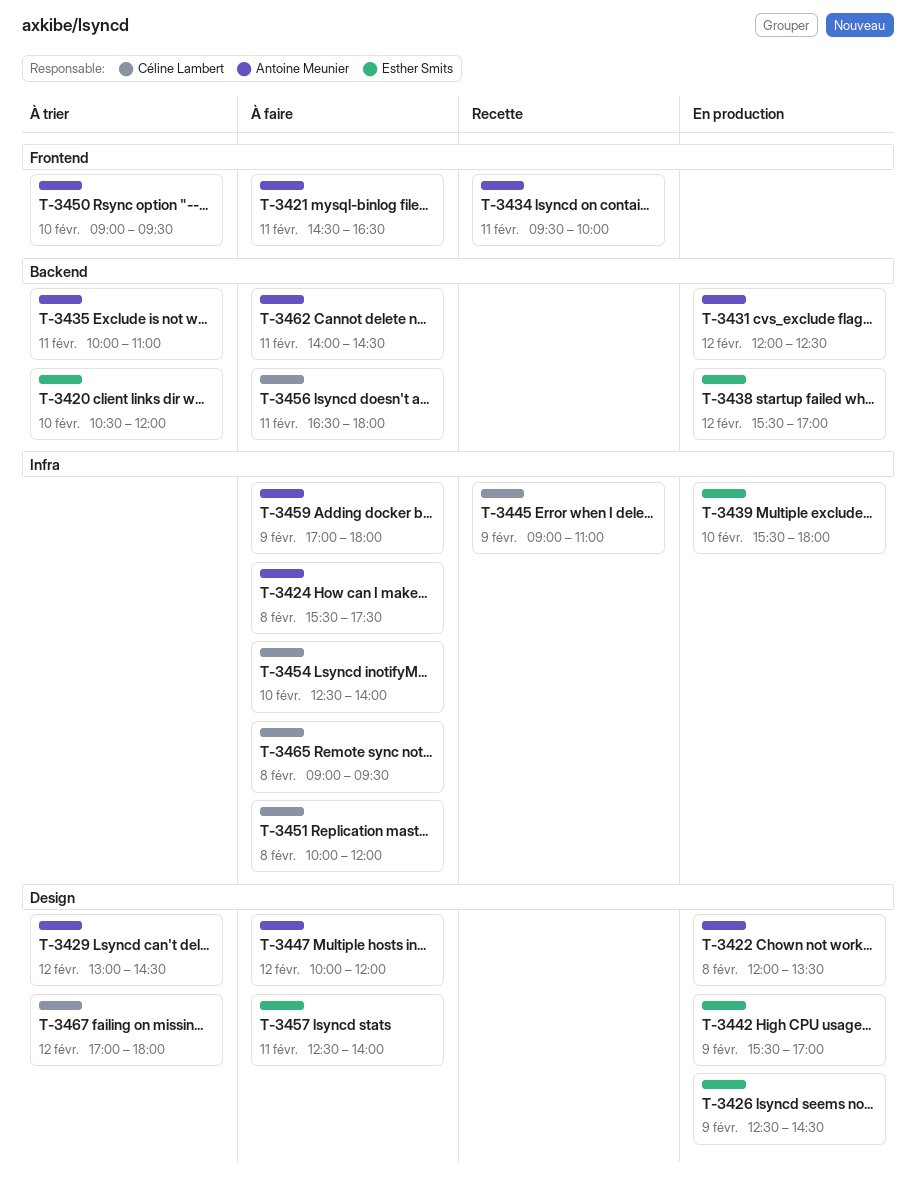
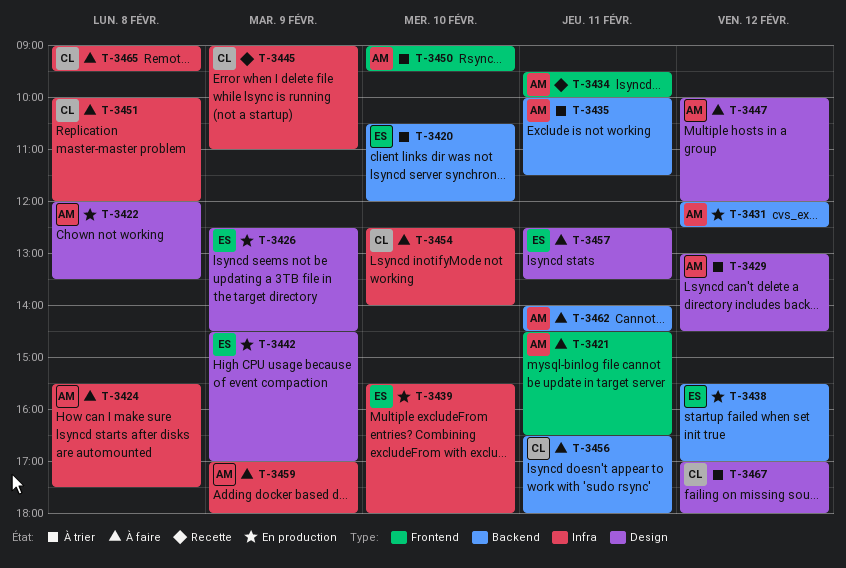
T-3435, ends: 11:00 -> 11:30
T-3442, begins: 15:30 -> 14:30
T-3457, ends: 14:00 -> 13:30

